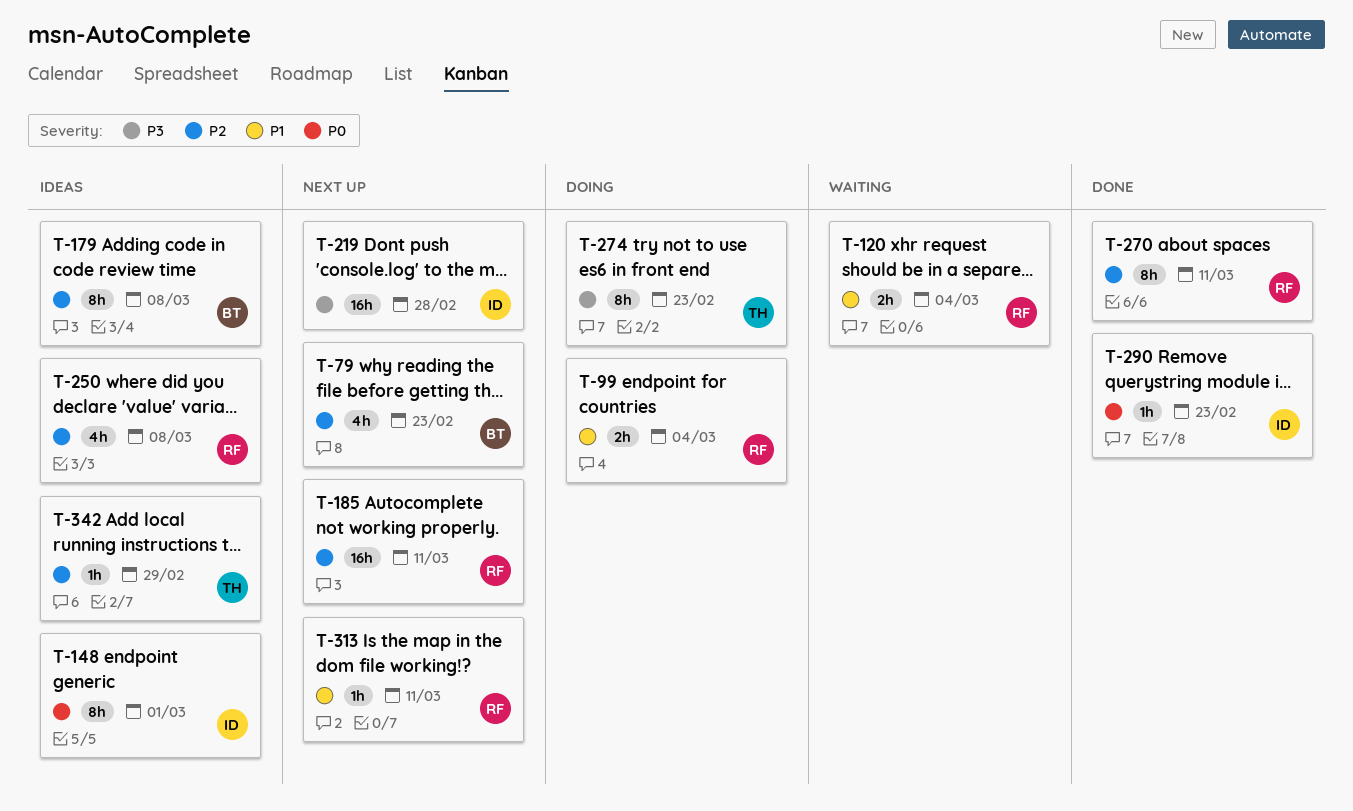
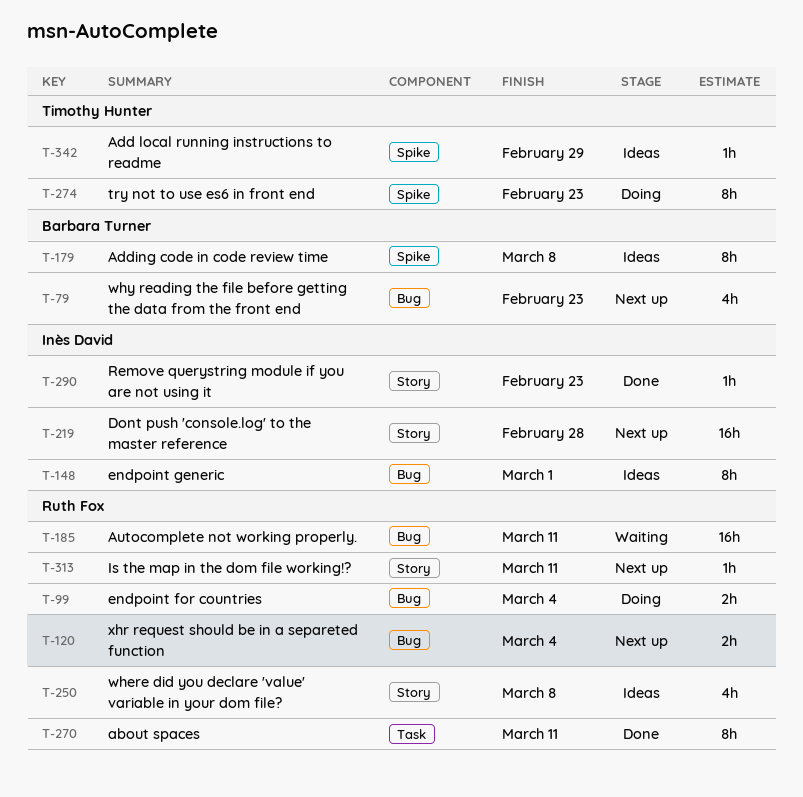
T-120, status: Waiting -> Next up
T-185, status: Next up -> Waiting

